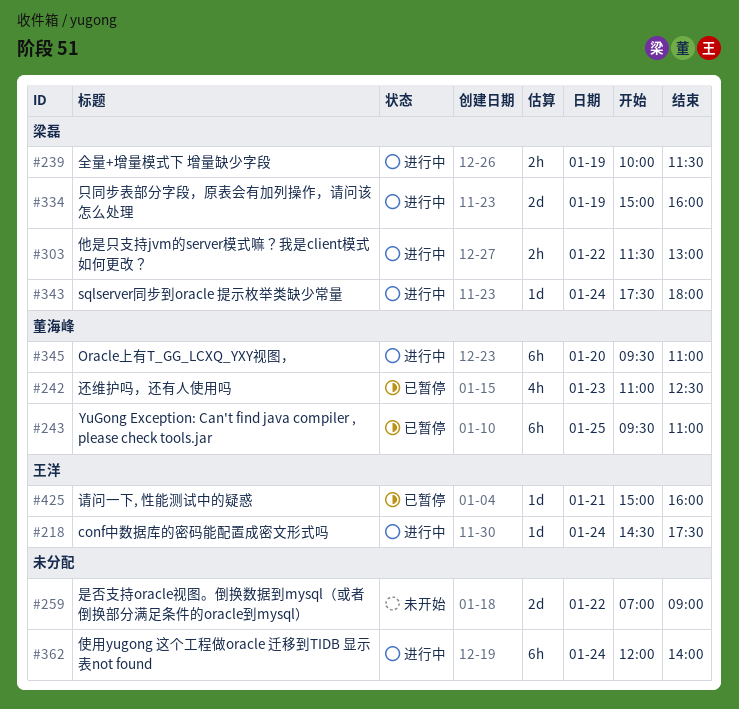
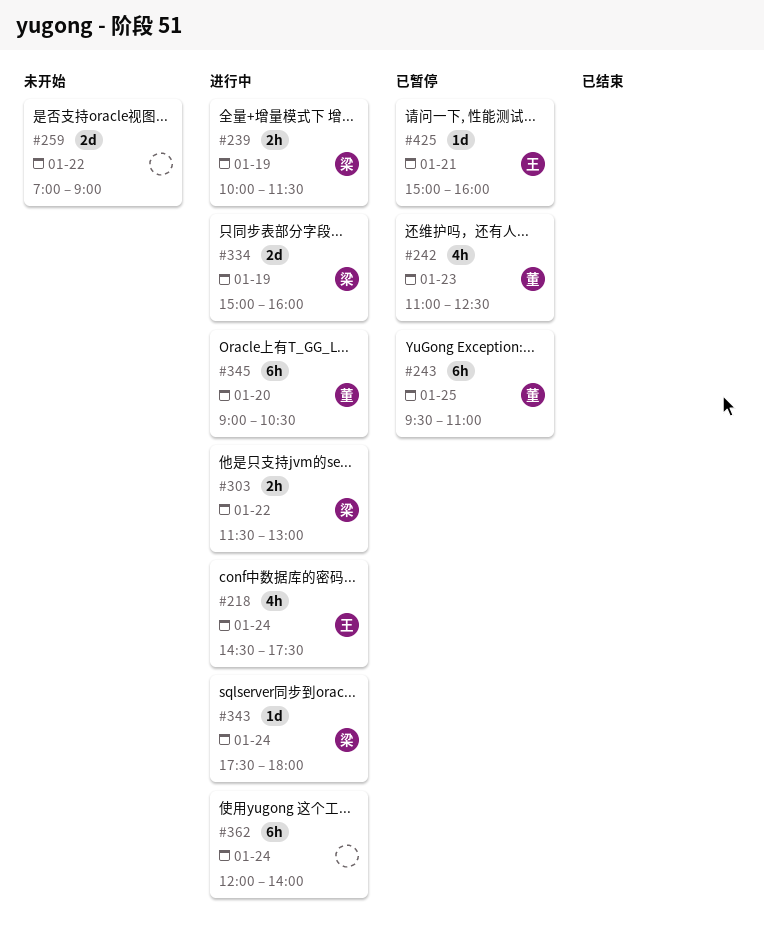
#218, estimate: 1d -> 4h
#345, begins: 09:30 -> 09:00
#345, ends: 11:00 -> 10:30

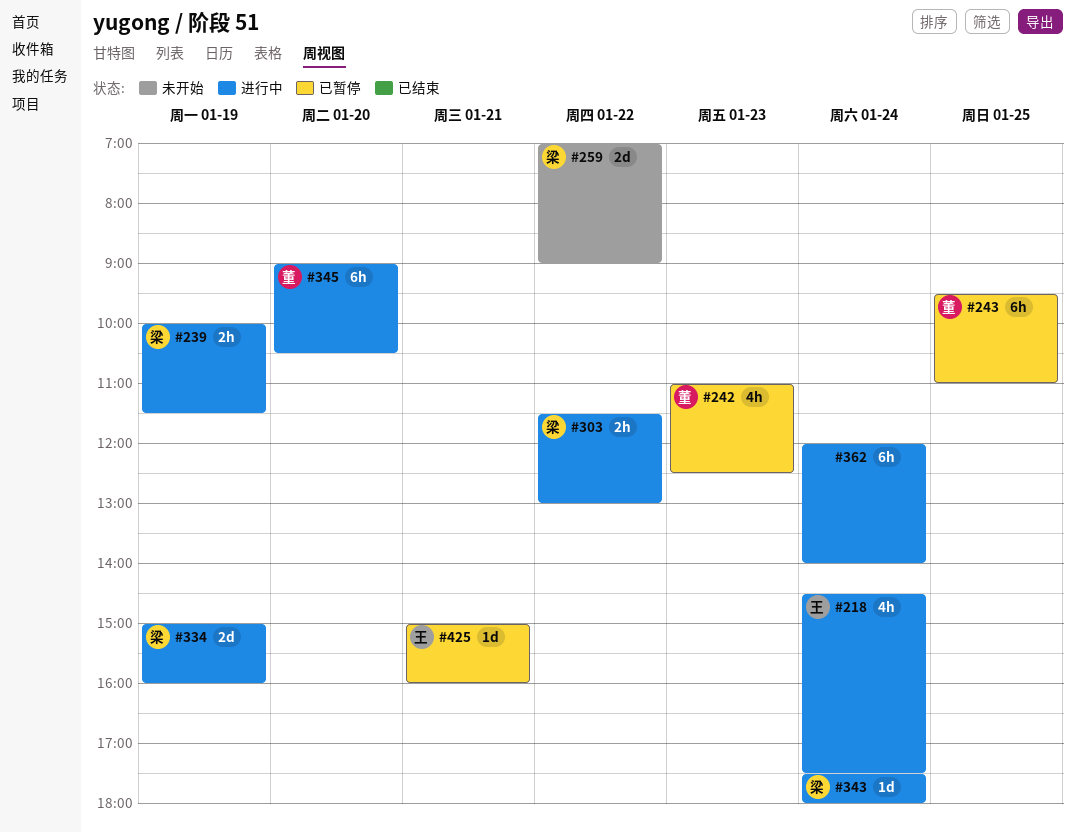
#259, owner: none -> 梁

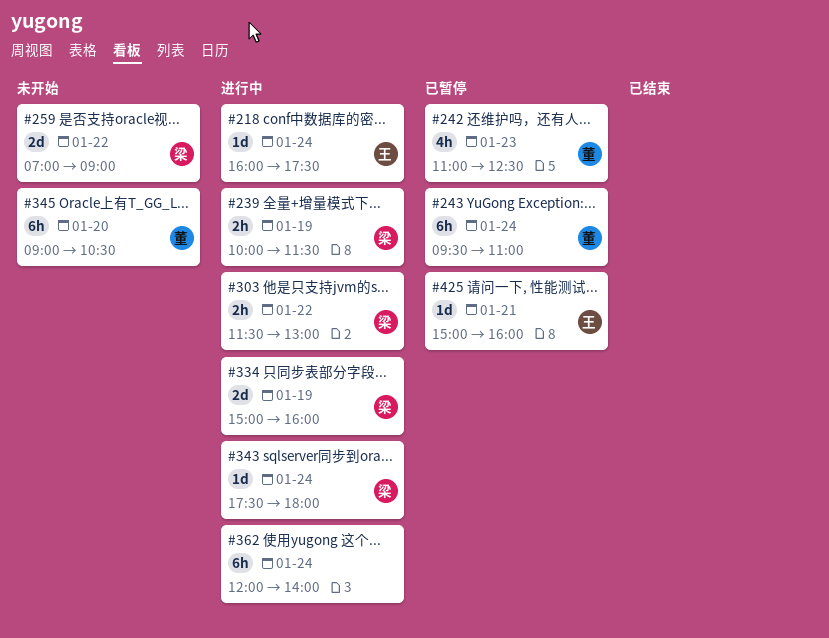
#218, estimate: 4h -> 1d
#218, begins: 14:30 -> 16:00
#243, day: Jan 25 -> Jan 24
#345, status: 进行中 -> 未开始

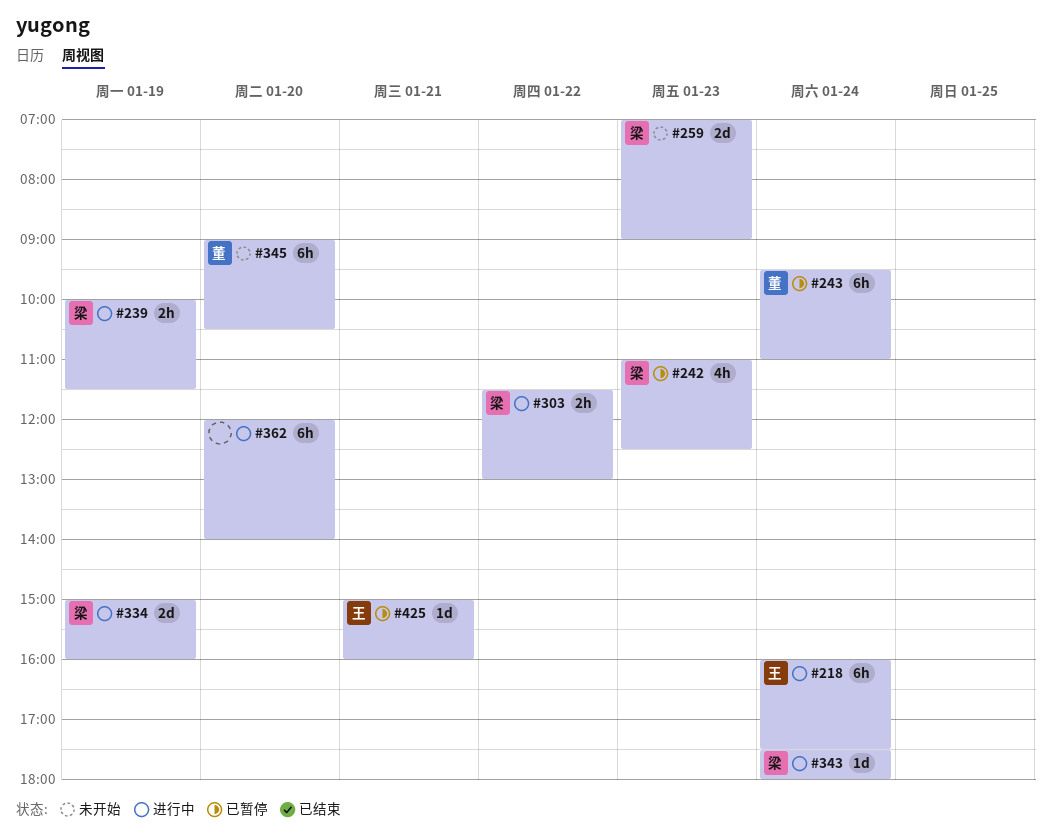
#218, estimate: 1d -> 6h
#242, owner: 董 -> 梁
#259, day: Jan 22 -> Jan 23
#362, day: Jan 24 -> Jan 20

